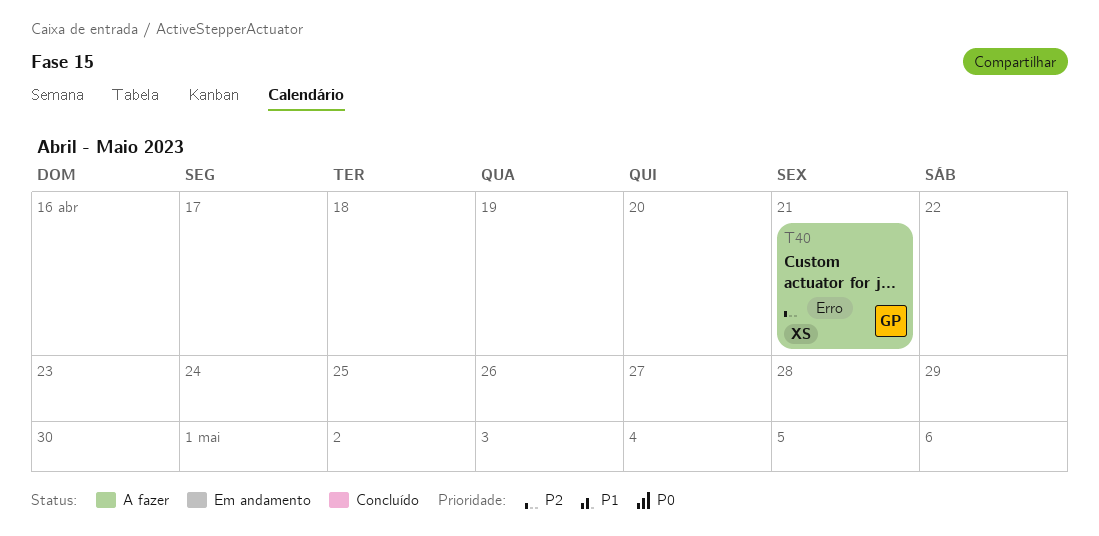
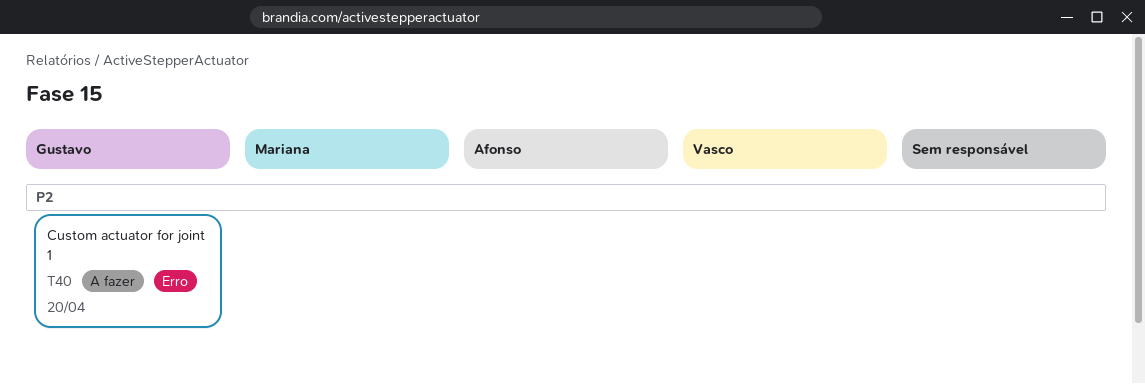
T40, due: Apr 21 -> Apr 20

